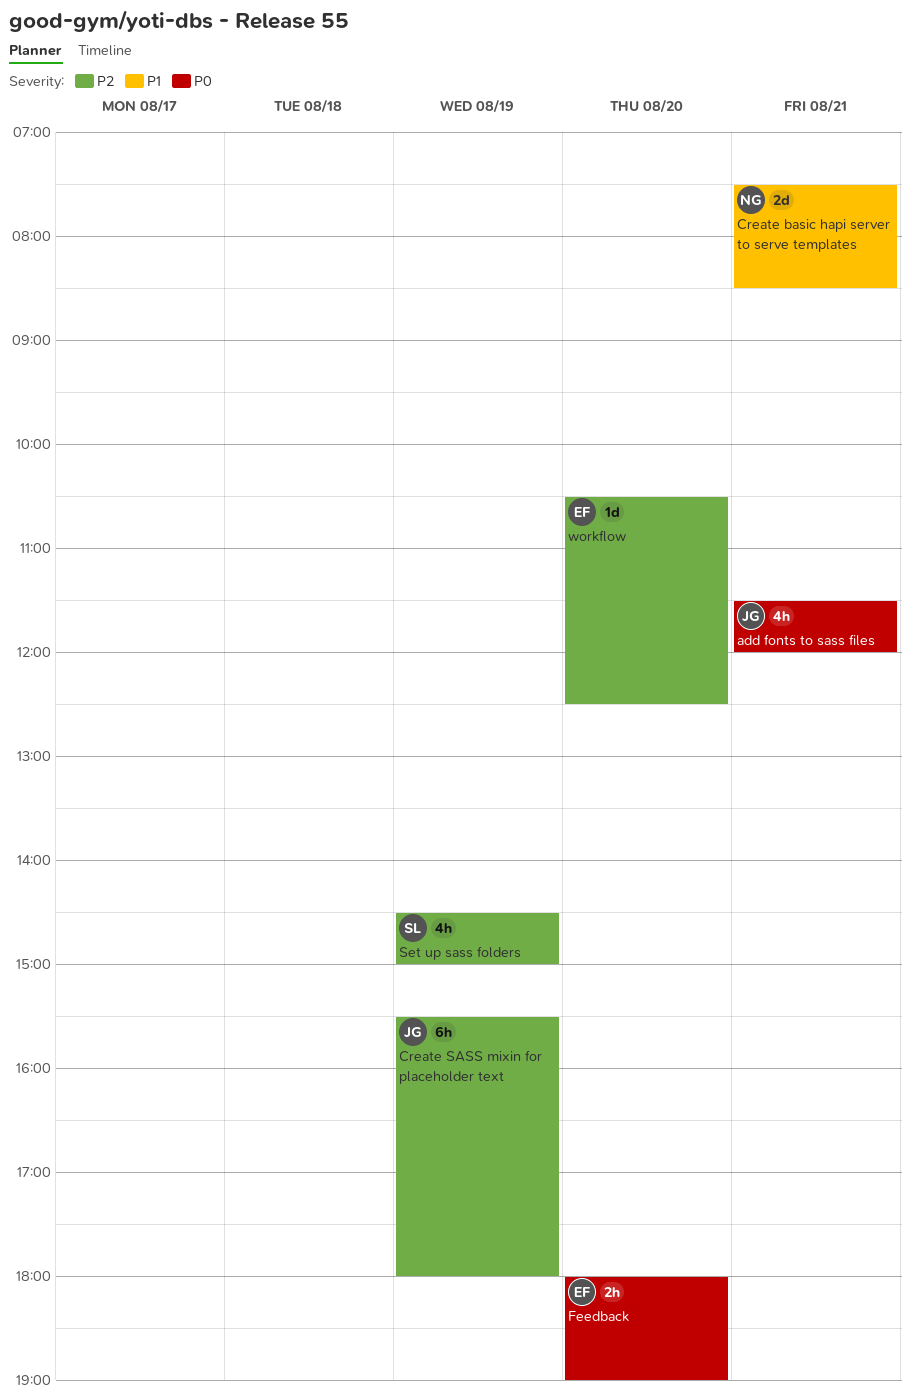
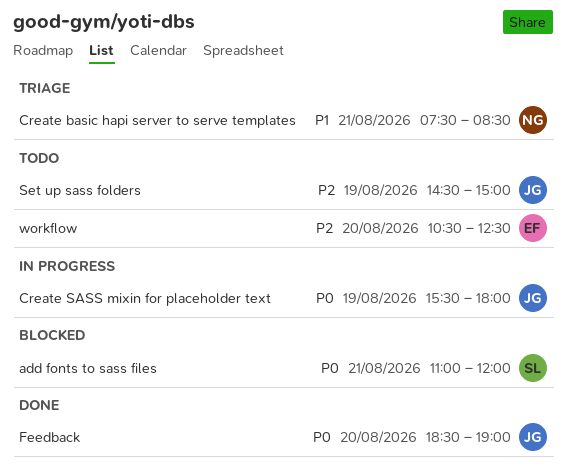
add fonts to sass files, owner: JG -> SL
add fonts to sass files, begins: 11:30 -> 11:00
Create SASS mixin for placeholder text, priority: P2 -> P0
Feedback, owner: EF -> JG
Feedback, begins: 18:00 -> 18:30
Set up sass folders, owner: SL -> JG

